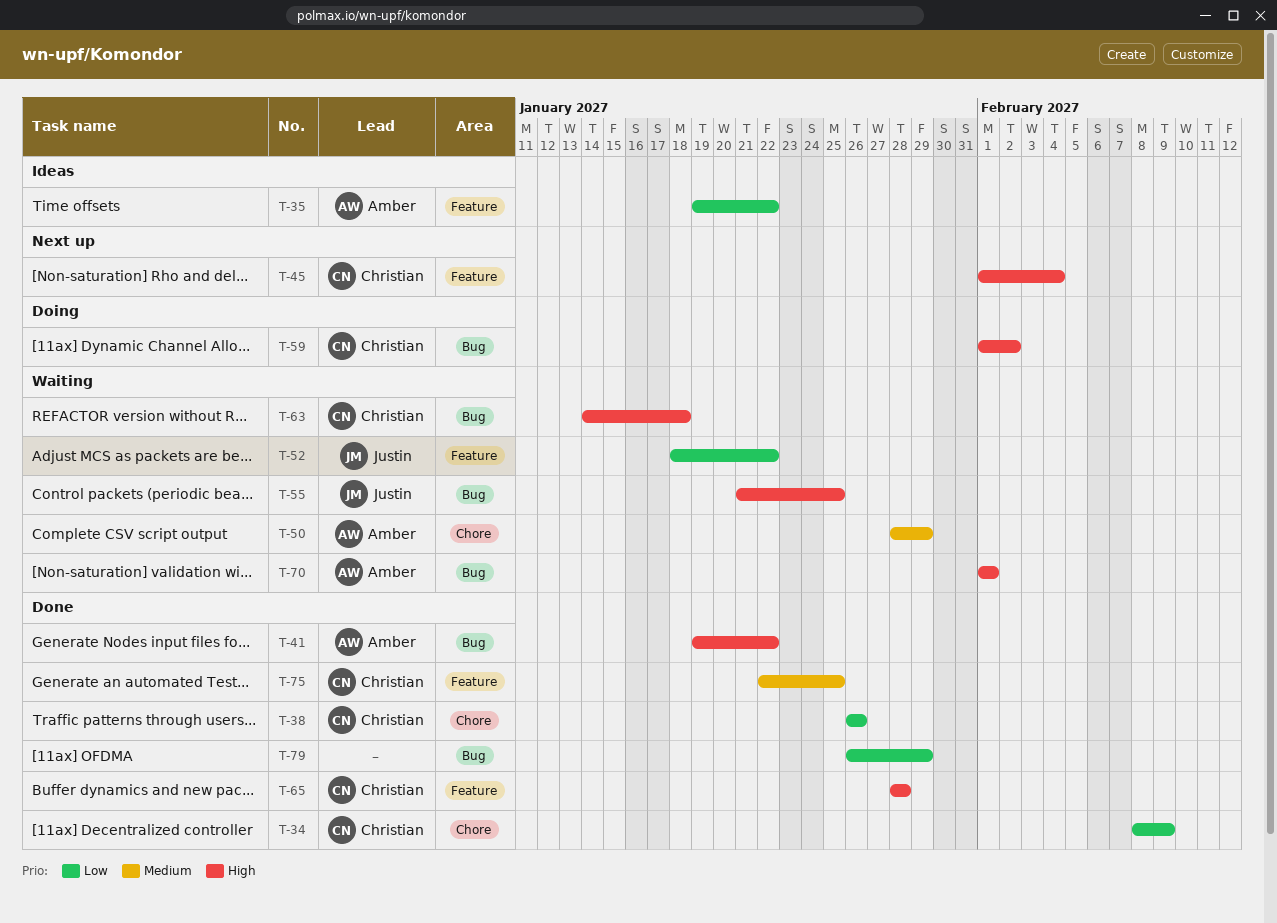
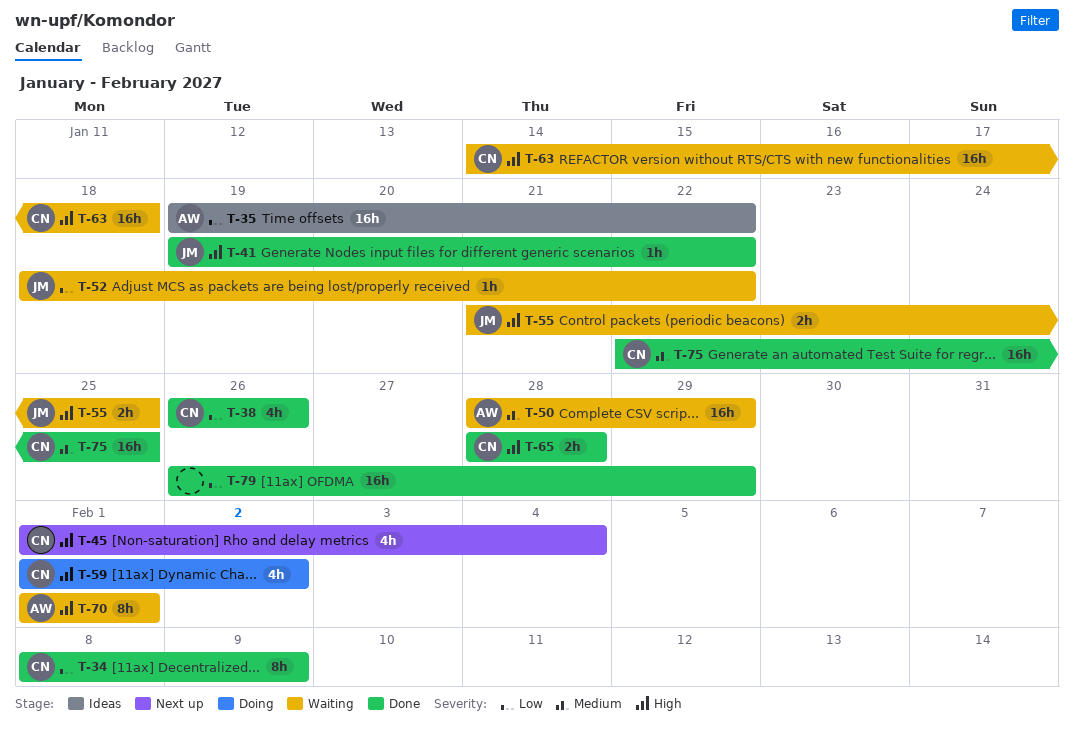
T-41, owner: Amber -> Justin

